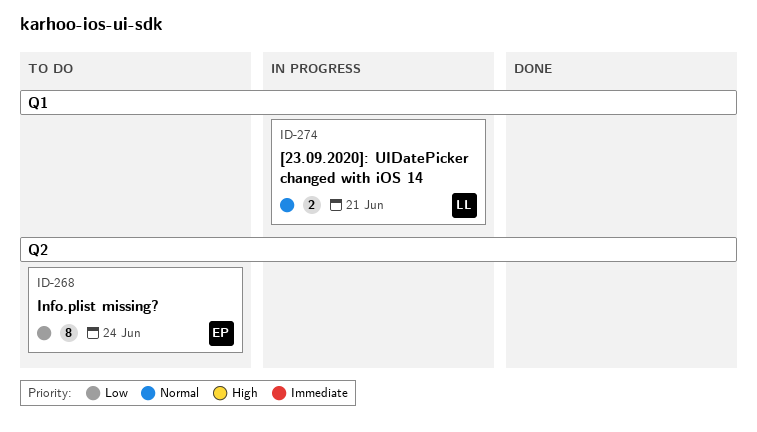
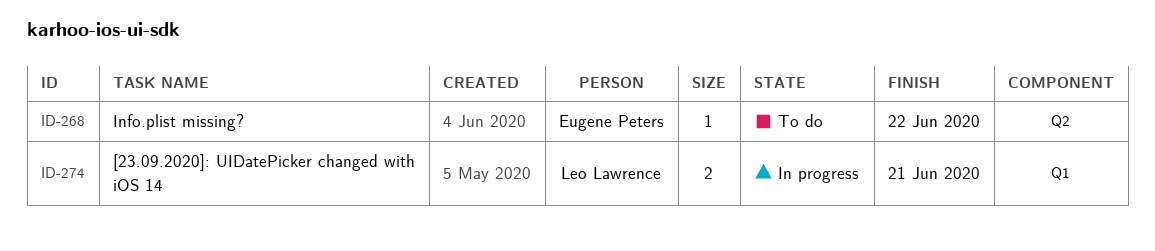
ID-268, estimate: 8 -> 1
ID-268, due: Jun 24 -> Jun 22

